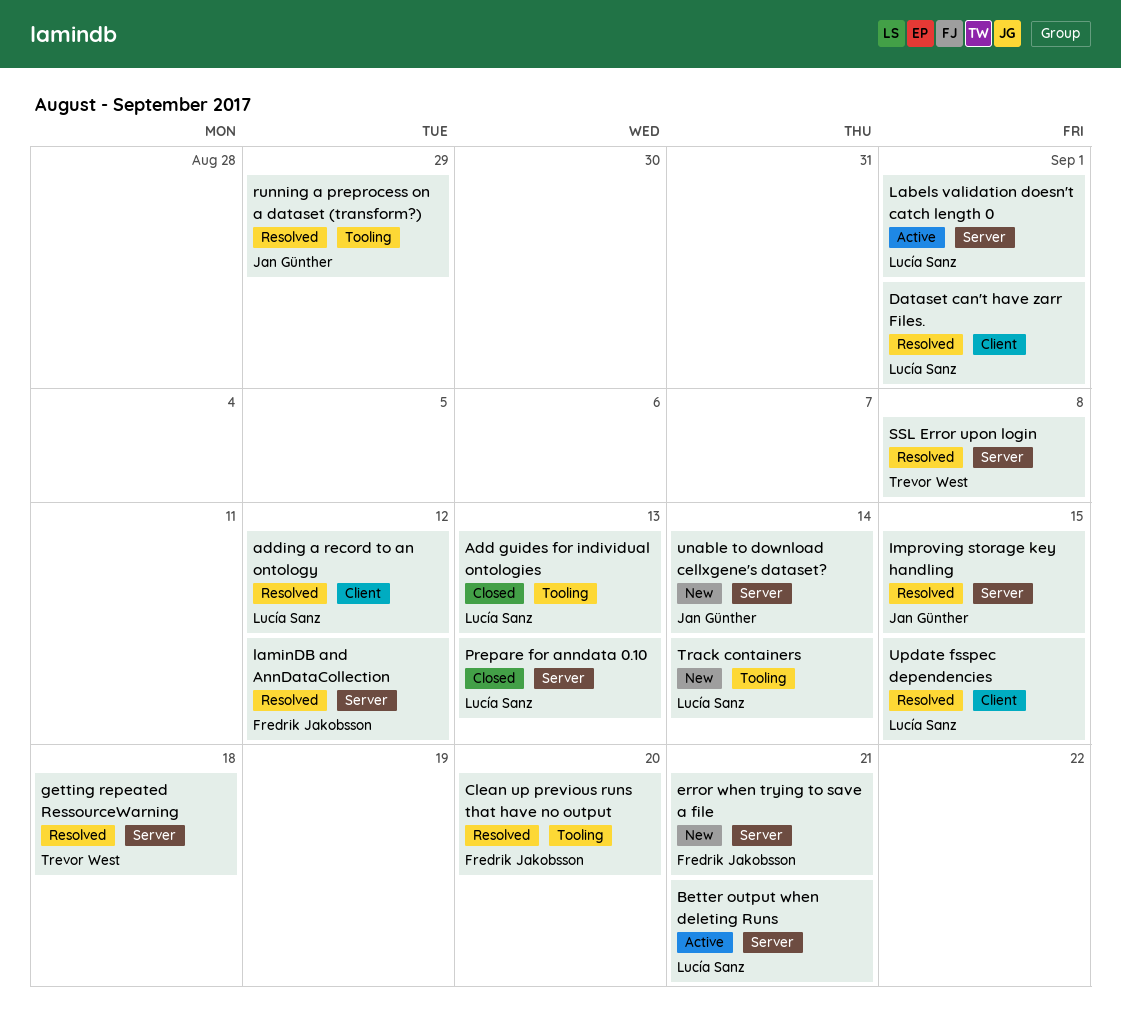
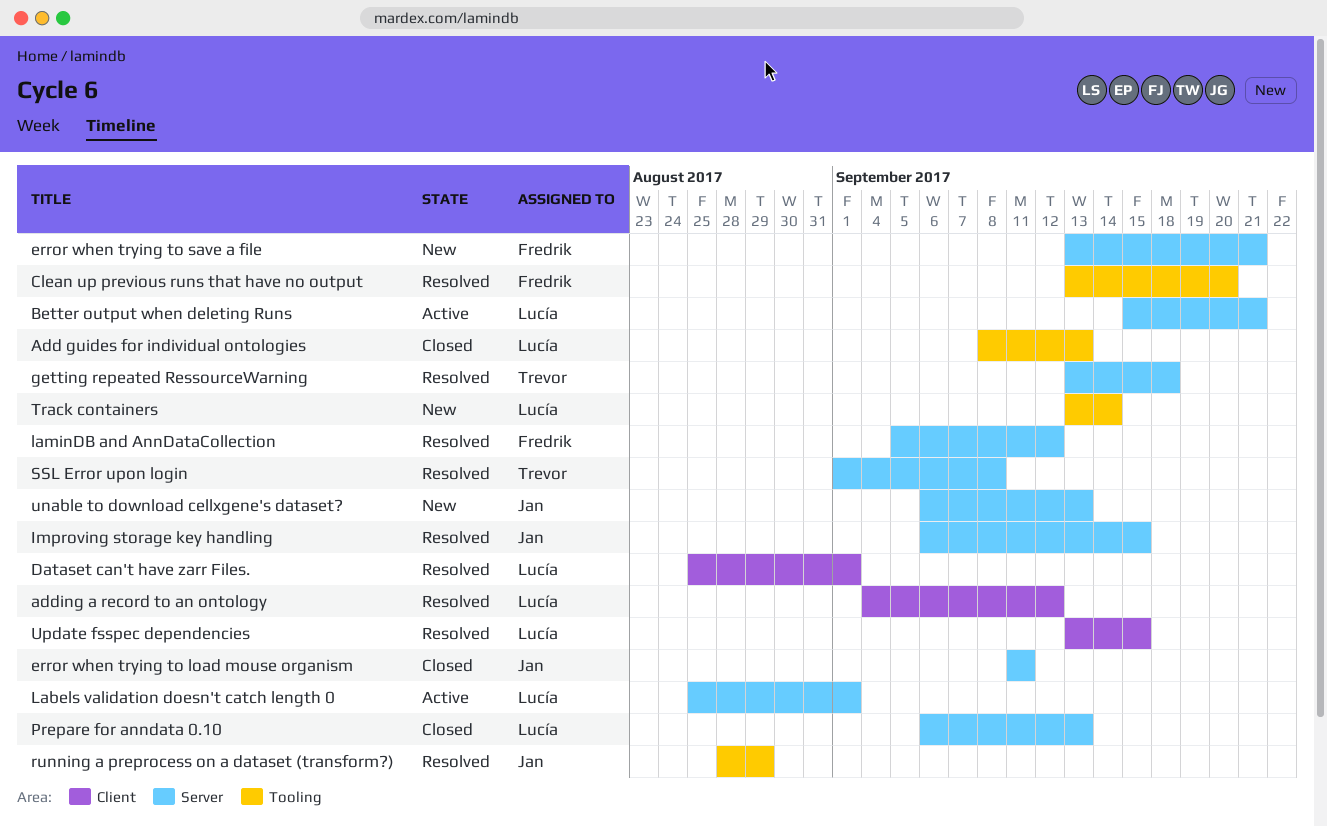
error when trying to load mouse organism: none -> present
unable to download cellxgene's dataset?, due: Sep 14 -> Sep 13

